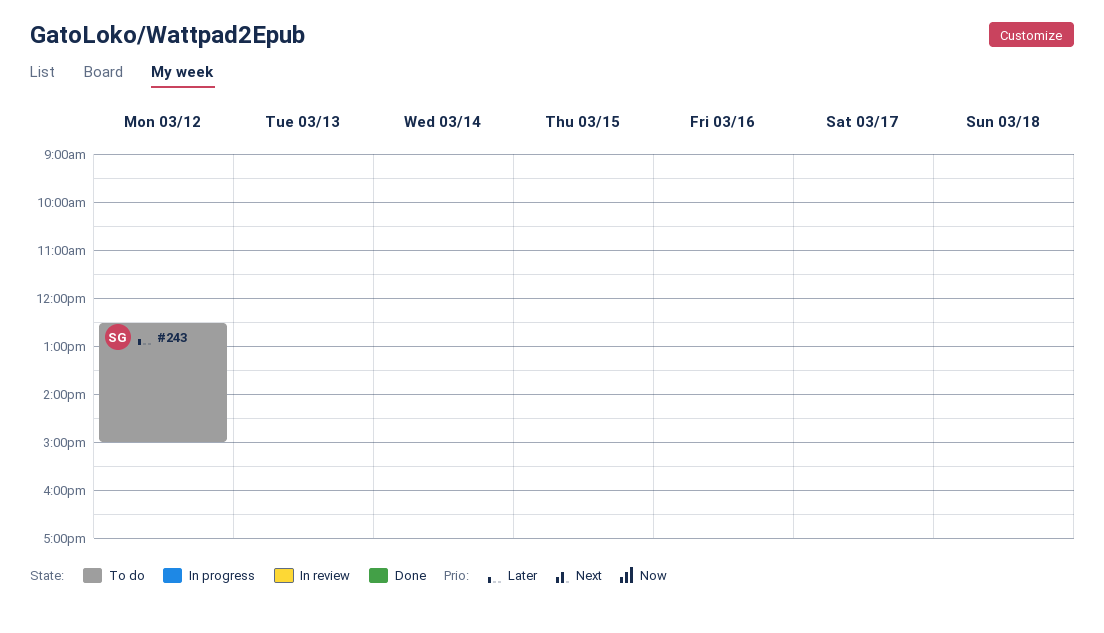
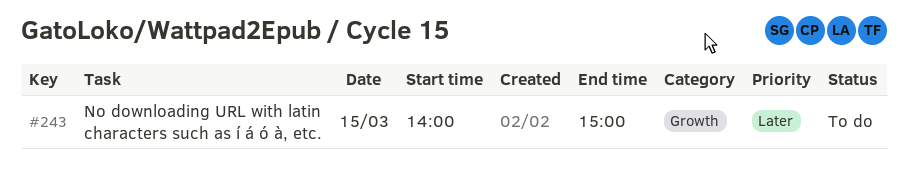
#243, day: Mar 12 -> Mar 15
#243, begins: 12:30 -> 14:00

